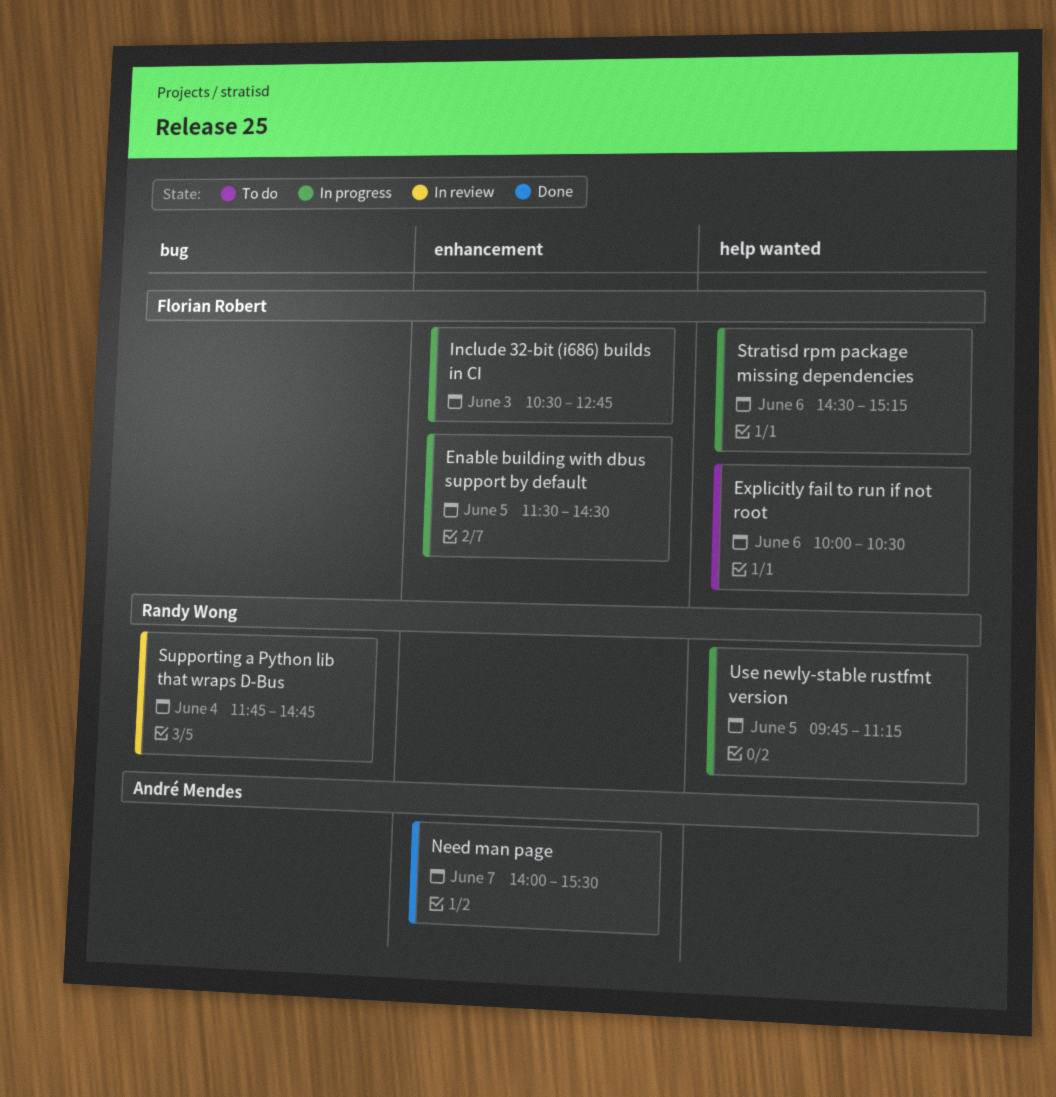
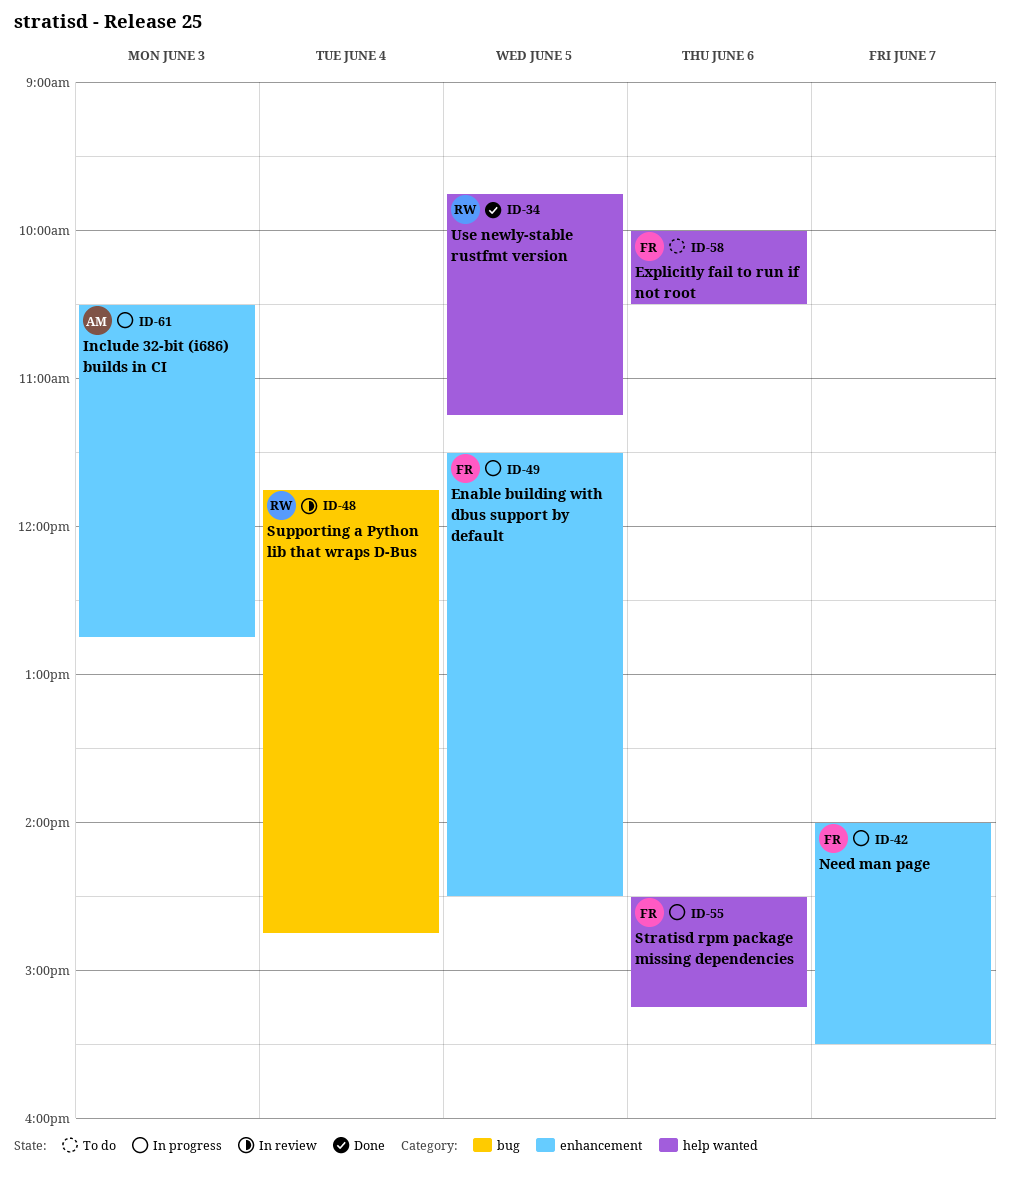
Include 32-bit (i686) builds in CI, owner: Florian Robert -> André Mendes
Need man page, status: Done -> In progress
Need man page, owner: André Mendes -> Florian Robert
Use newly-stable rustfmt version, status: In progress -> Done

